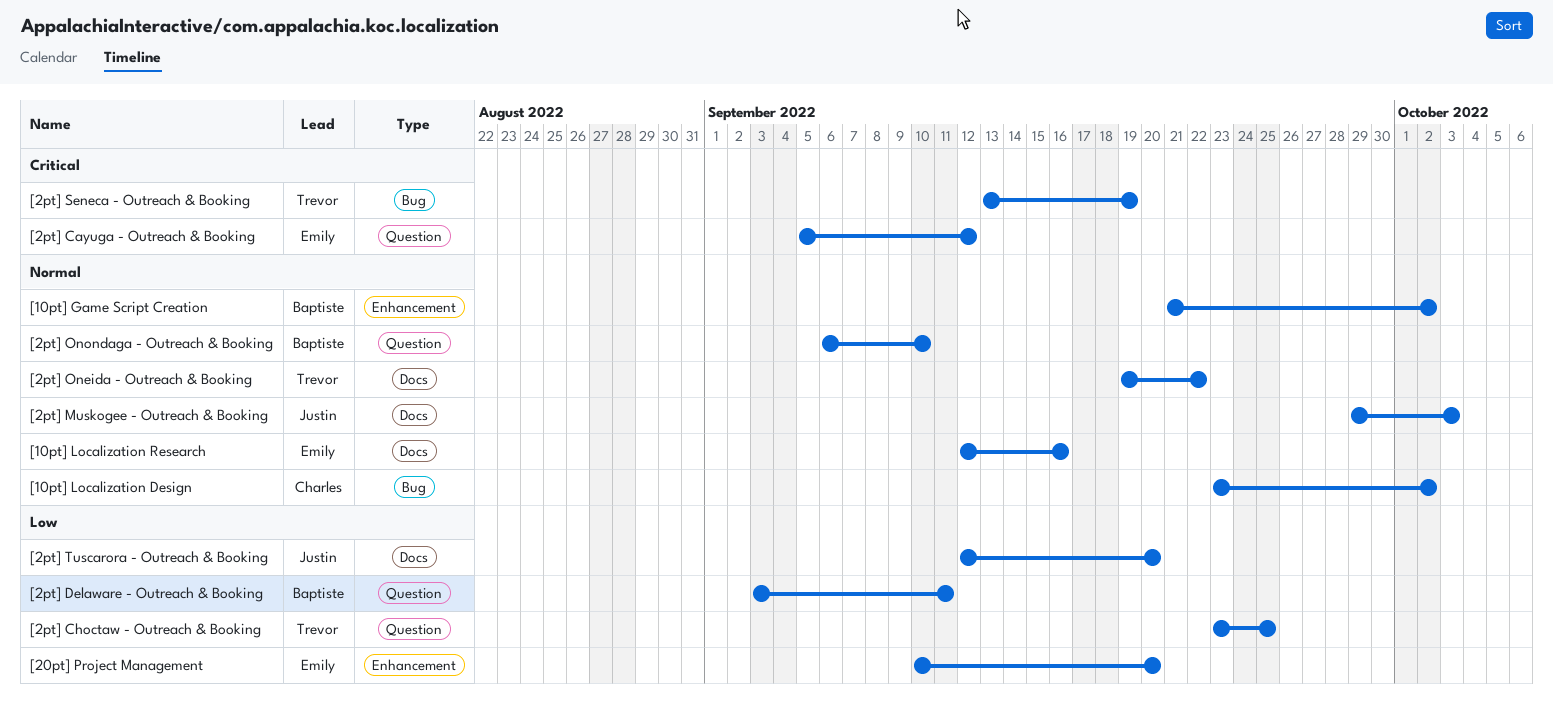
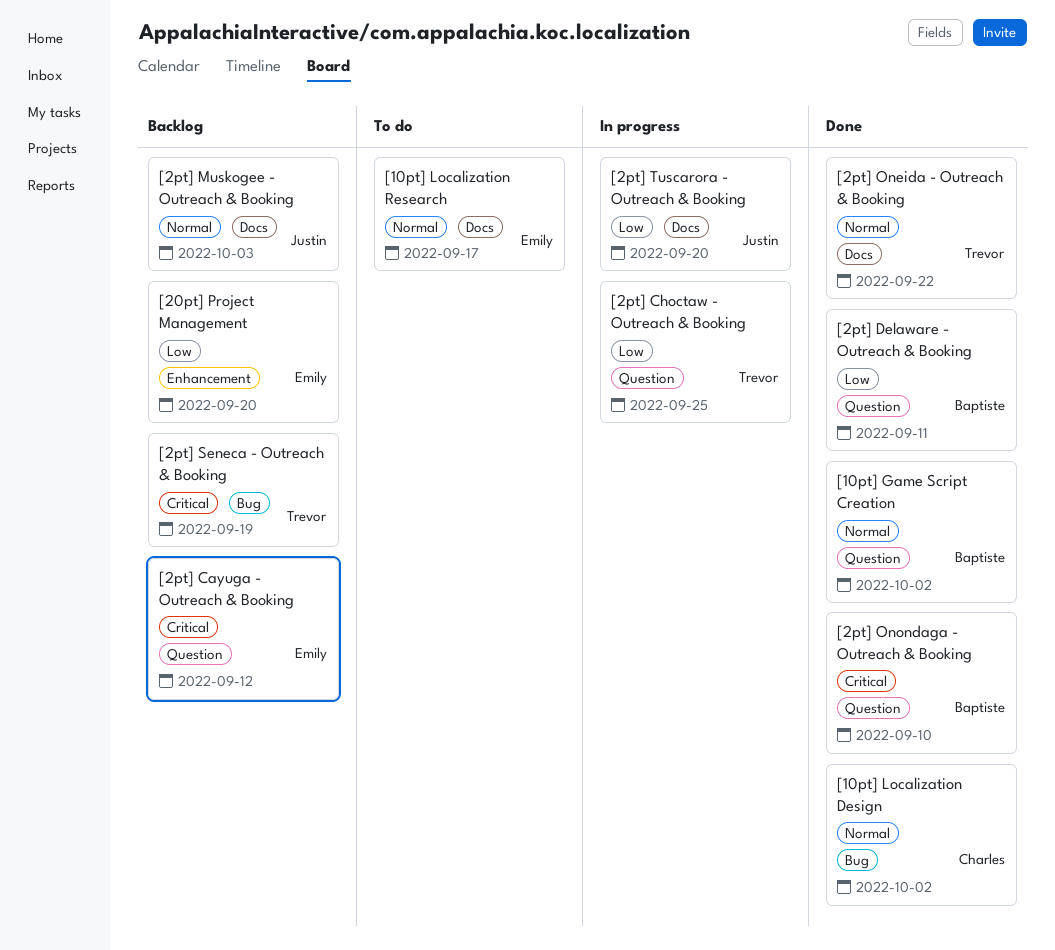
[10pt] Game Script Creation, label: Enhancement -> Question
[10pt] Localization Research, due: Sep 16 -> Sep 17
[2pt] Onondaga - Outreach & Booking, priority: Normal -> Critical

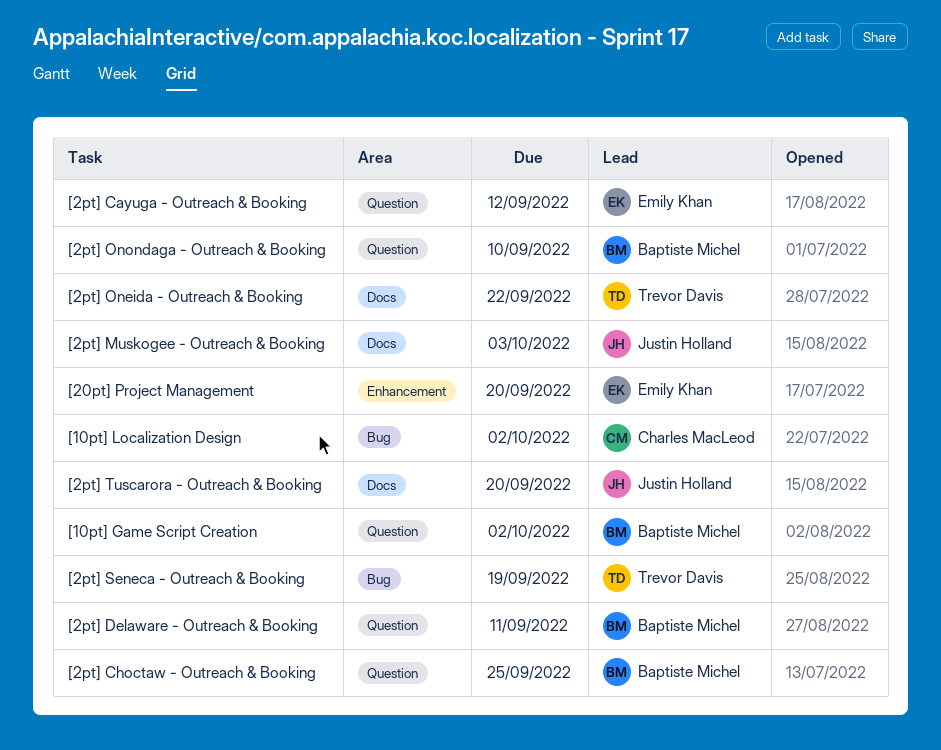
[10pt] Localization Research: present -> none
[2pt] Choctaw - Outreach & Booking, owner: Trevor Davis -> Baptiste Michel

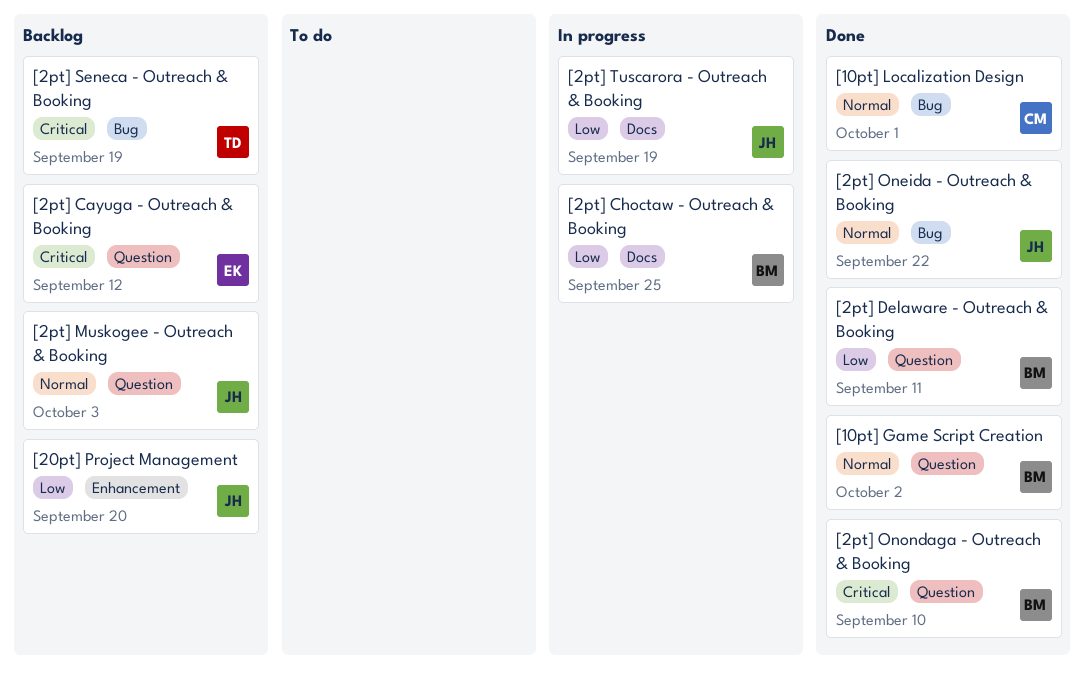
[10pt] Localization Design, due: Oct 2 -> Oct 1
[20pt] Project Management, owner: Emily Khan -> Justin Holland
[2pt] Choctaw - Outreach & Booking, label: Question -> Docs
[2pt] Muskogee - Outreach & Booking, label: Docs -> Question
[2pt] Oneida - Outreach & Booking, owner: Trevor Davis -> Justin Holland
[2pt] Oneida - Outreach & Booking, label: Docs -> Bug
[2pt] Tuscarora - Outreach & Booking, due: Sep 20 -> Sep 19

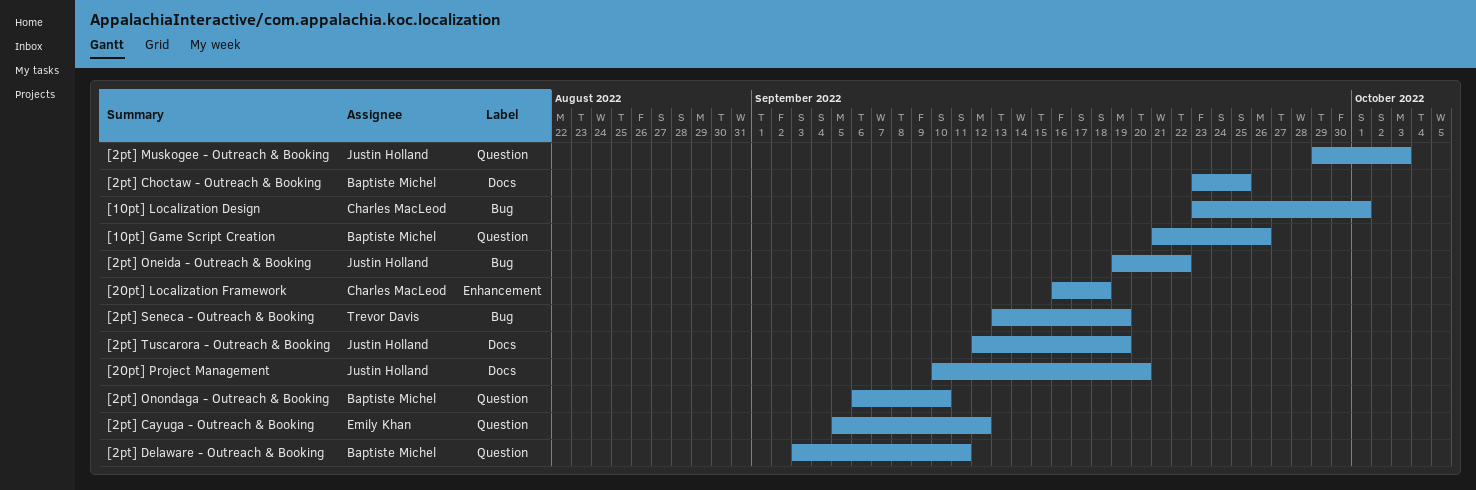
[10pt] Game Script Creation, due: Oct 2 -> Sep 26
[20pt] Localization Framework: none -> present
[20pt] Project Management, label: Enhancement -> Docs

